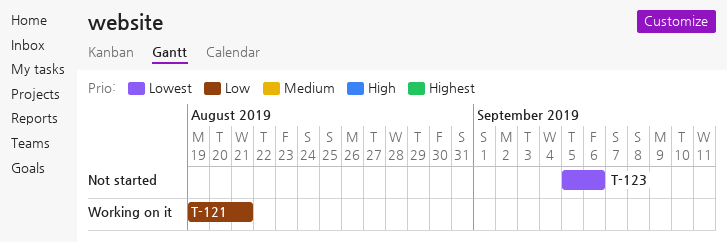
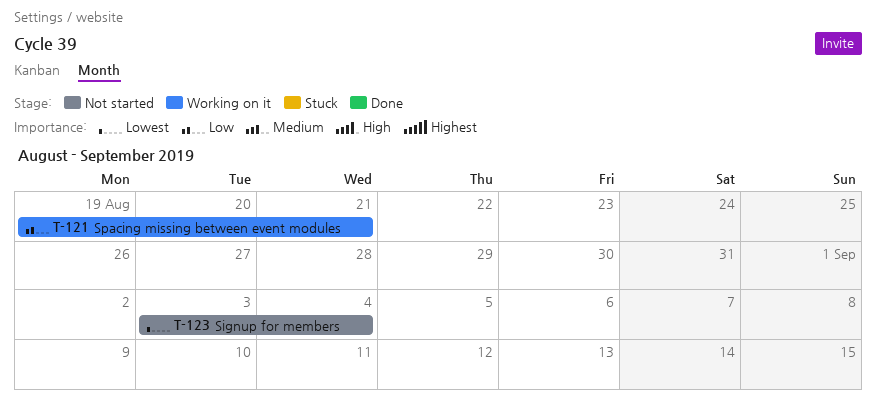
T-123, start: Sep 5 -> Sep 3
T-123, due: Sep 6 -> Sep 4

